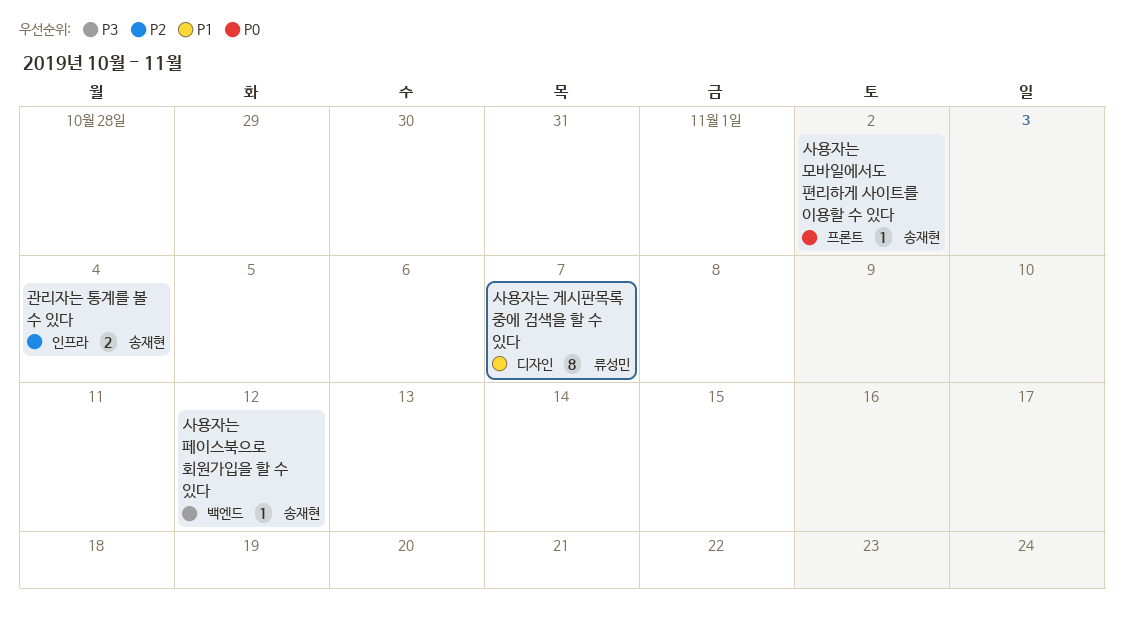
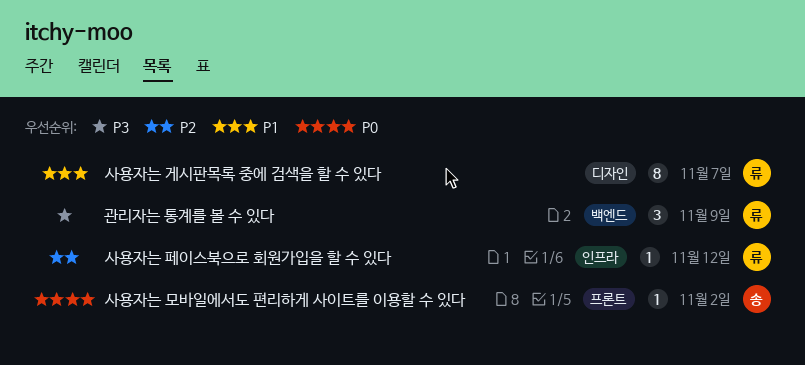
관리자는 통계를 볼 수 있다, owner: 송재현 -> 류성민
관리자는 통계를 볼 수 있다, priority: P2 -> P3
관리자는 통계를 볼 수 있다, label: 인프라 -> 백엔드
관리자는 통계를 볼 수 있다, estimate: 2 -> 3
관리자는 통계를 볼 수 있다, due: Nov 4 -> Nov 9
사용자는 페이스북으로 회원가입을 할 수 있다, owner: 송재현 -> 류성민
사용자는 페이스북으로 회원가입을 할 수 있다, priority: P3 -> P2
사용자는 페이스북으로 회원가입을 할 수 있다, label: 백엔드 -> 인프라

